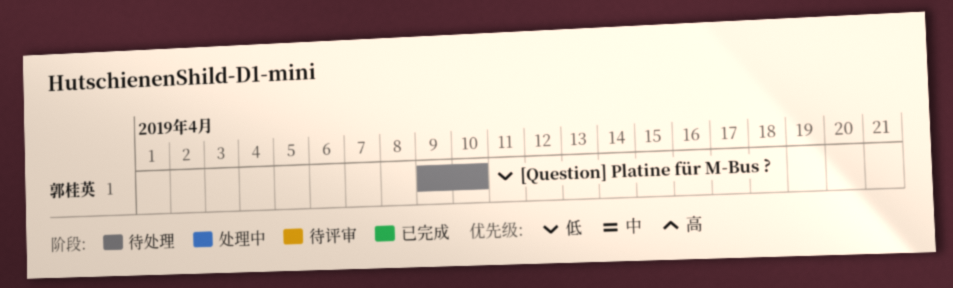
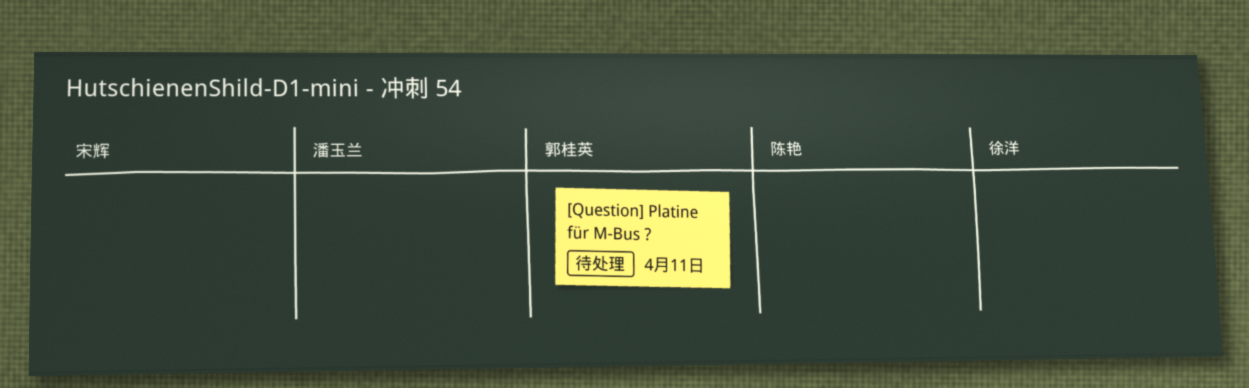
[Question] Platine für M-Bus ?, due: Apr 10 -> Apr 11

